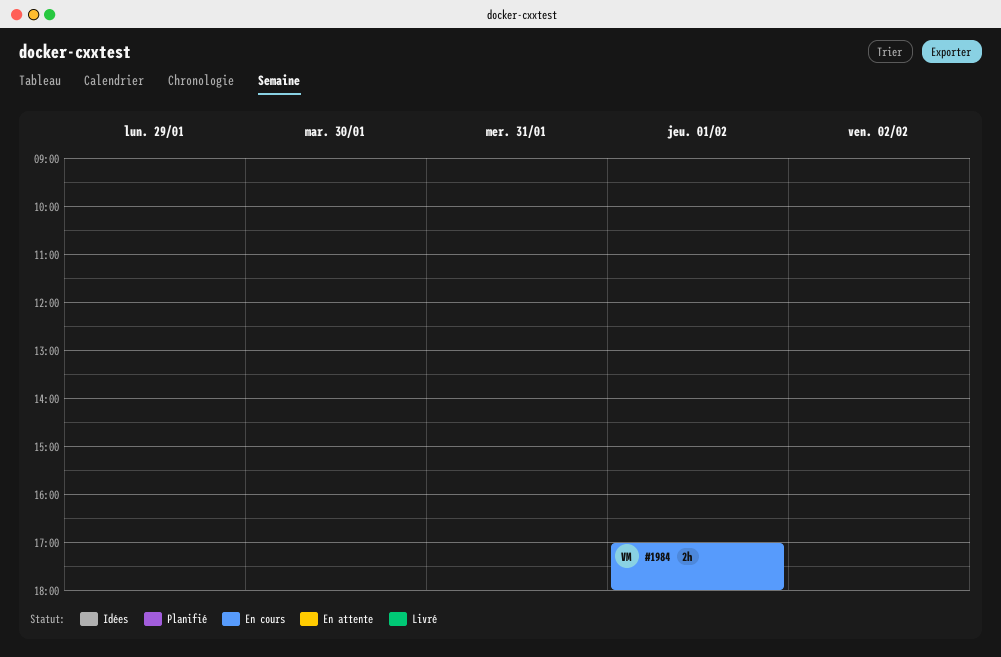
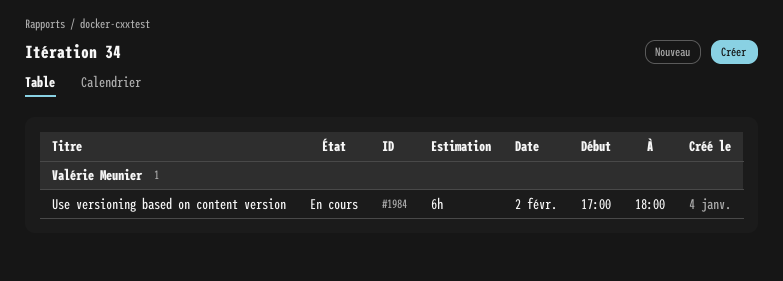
#1984, estimate: 2h -> 6h
#1984, day: Feb 1 -> Feb 2

